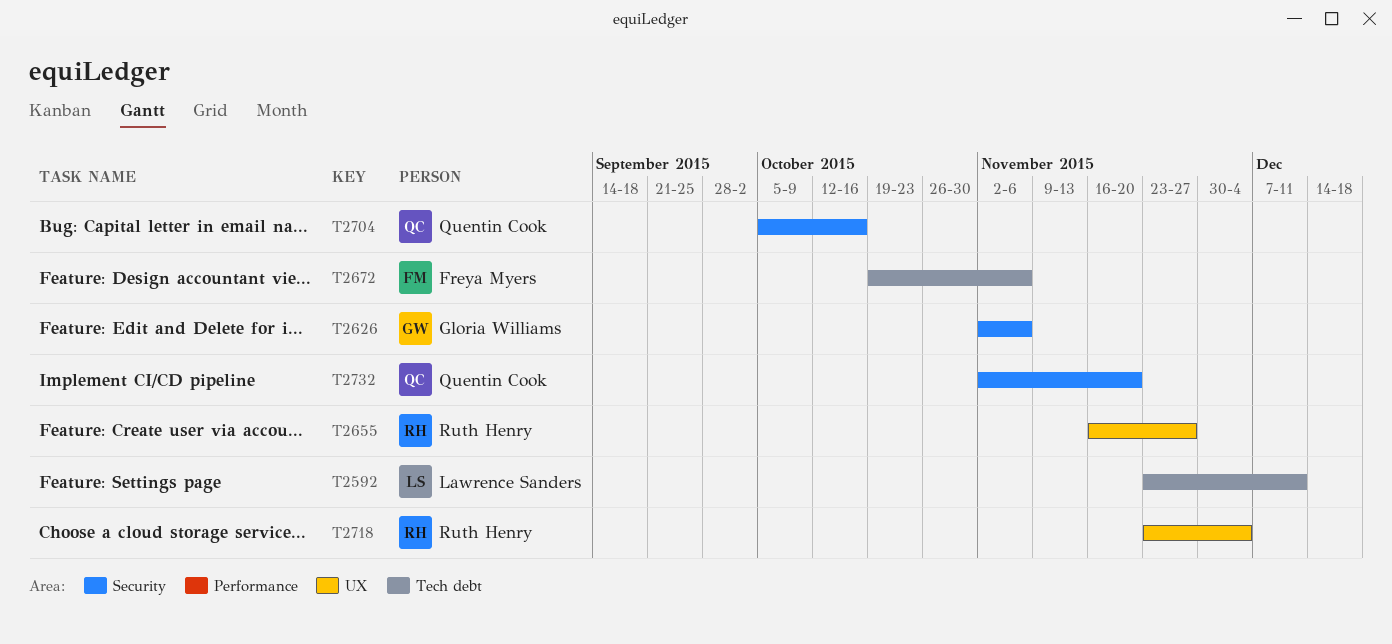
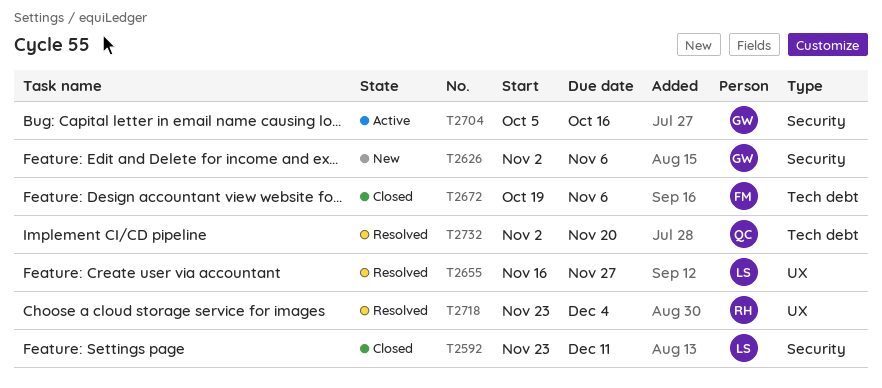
T2592, label: Tech debt -> Security
T2655, owner: Ruth Henry -> Lawrence Sanders
T2704, owner: Quentin Cook -> Gloria Williams
T2732, label: Security -> Tech debt

